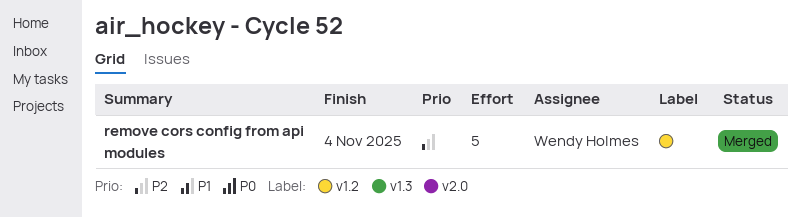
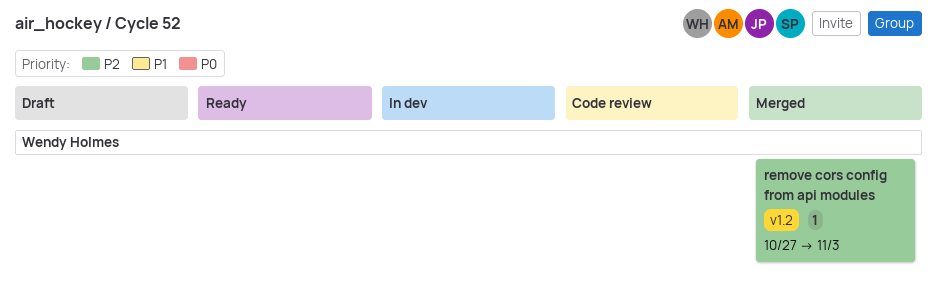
remove cors config from api modules, estimate: 5 -> 1
remove cors config from api modules, due: Nov 4 -> Nov 3

